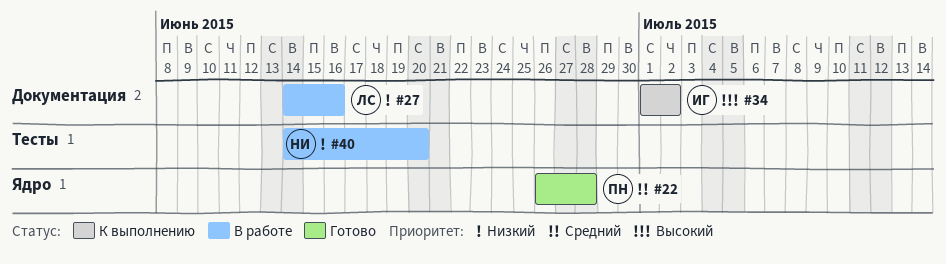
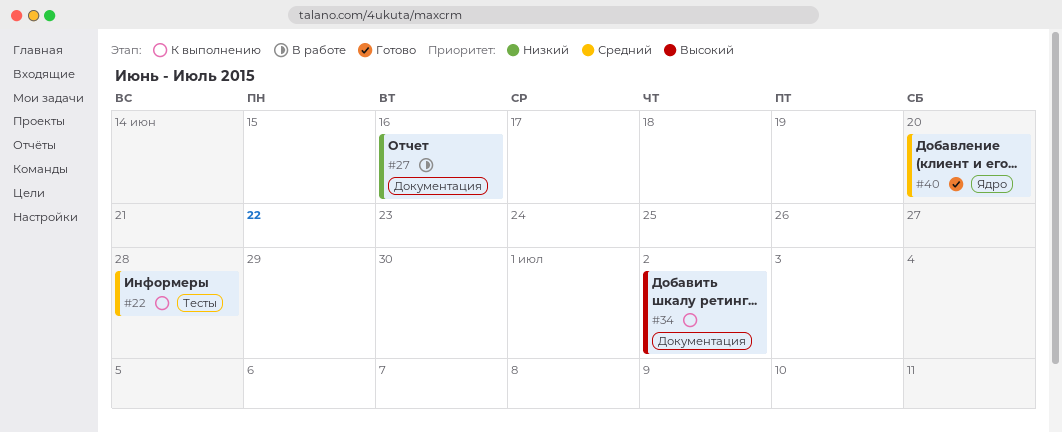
#22, status: Готово -> К выполнению
#22, label: Ядро -> Тесты
#40, status: В работе -> Готово
#40, priority: Низкий -> Средний
#40, label: Тесты -> Ядро

